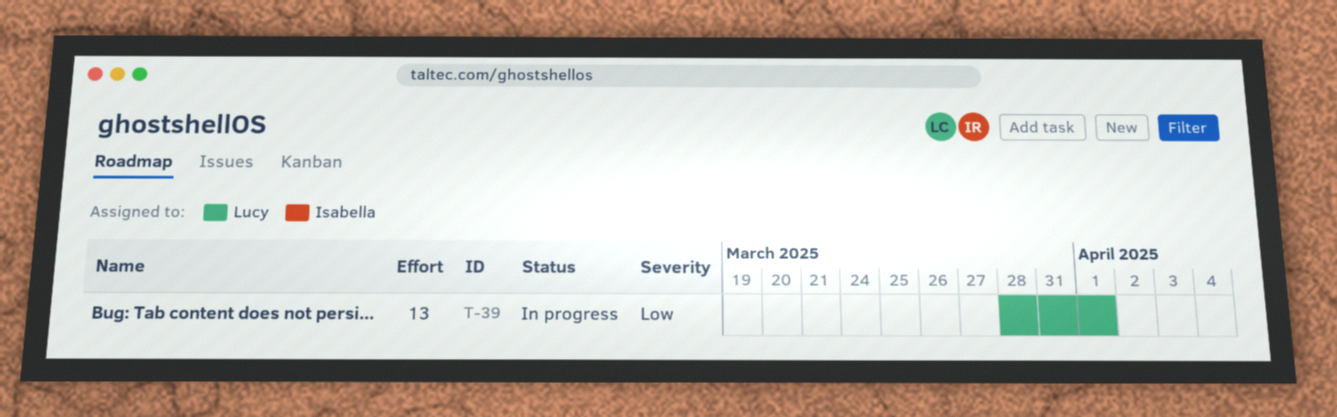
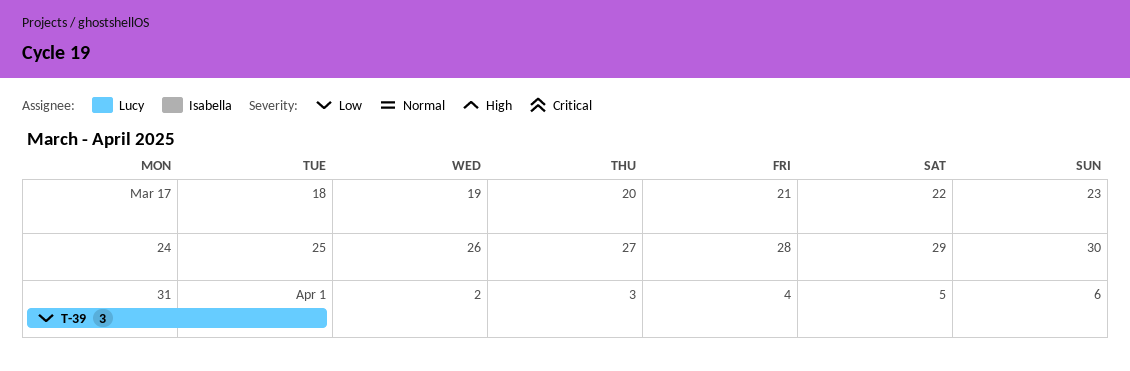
T-39, estimate: 13 -> 3
T-39, start: Mar 28 -> Mar 31

